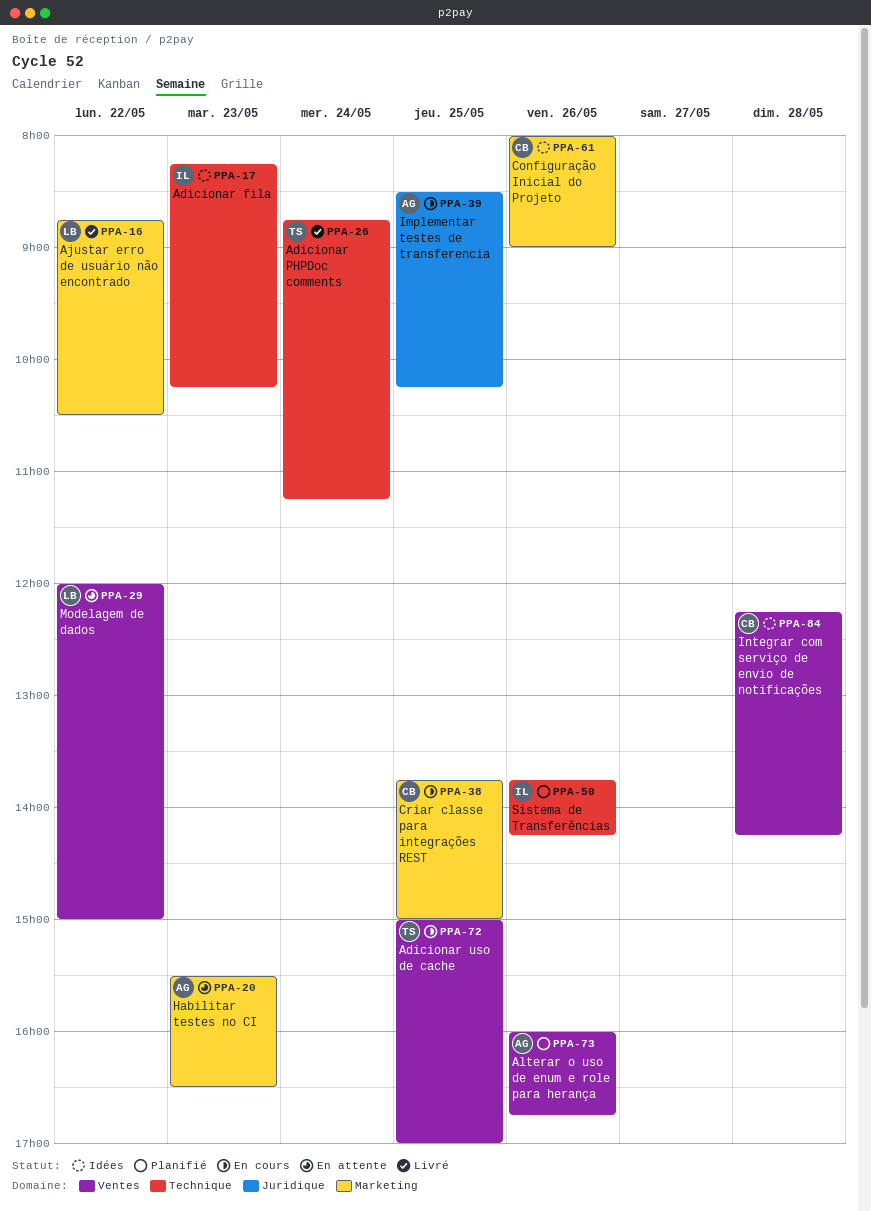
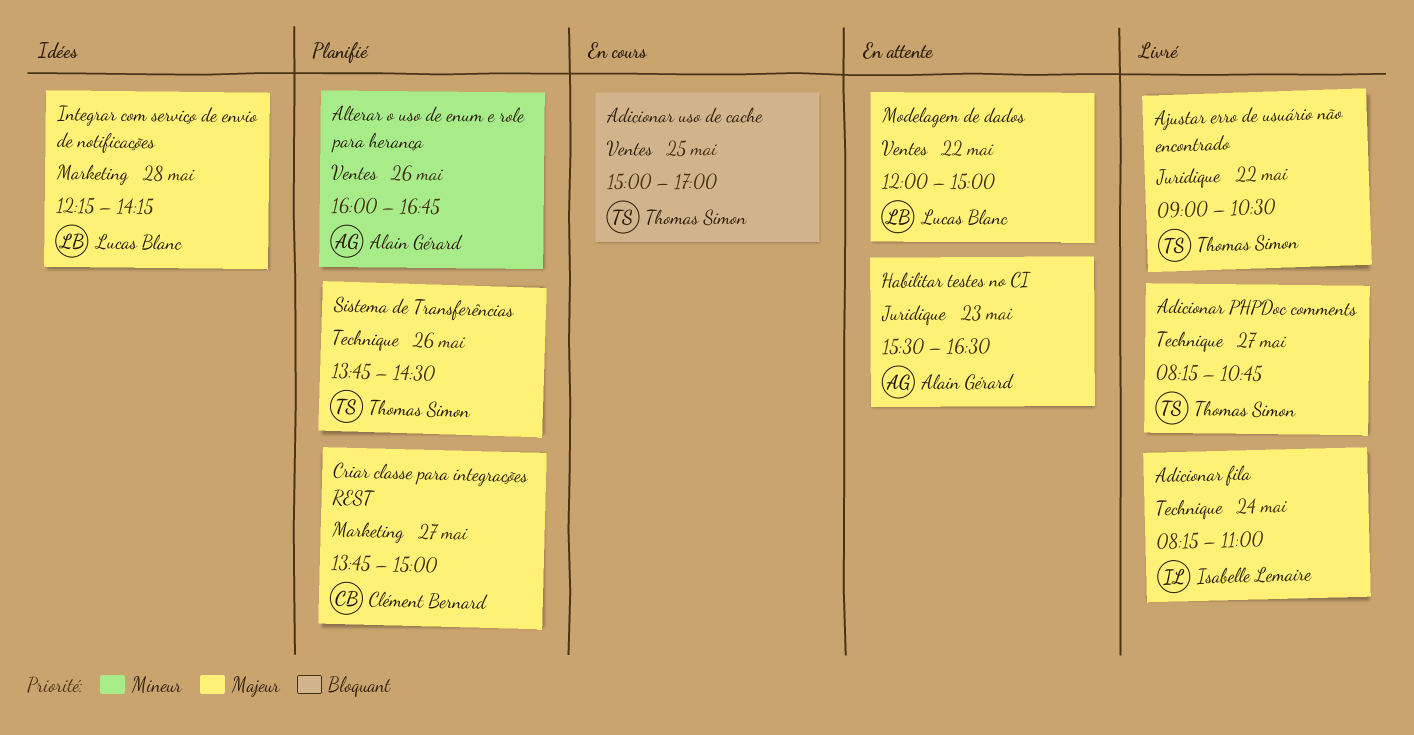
Adicionar fila, status: Idées -> Livré
Adicionar fila, day: May 23 -> May 24
Adicionar fila, ends: 10:15 -> 11:00
Adicionar PHPDoc comments, day: May 24 -> May 27
Adicionar PHPDoc comments, begins: 08:45 -> 08:15
Adicionar PHPDoc comments, ends: 11:15 -> 10:45
Ajustar erro de usuário não encontrado, owner: Lucas Blanc -> Thomas Simon
Ajustar erro de usuário não encontrado, label: Marketing -> Juridique
Ajustar erro de usuário não encontrado, begins: 08:45 -> 09:00
Configuração Inicial do Projeto: present -> none
Criar classe para integrações REST, status: En cours -> Planifié
Criar classe para integrações REST, day: May 25 -> May 27
Habilitar testes no CI, label: Marketing -> Juridique
Implementar testes de transferencia: present -> none
Integrar com serviço de envio de notificações, owner: Clément Bernard -> Lucas Blanc
Integrar com serviço de envio de notificações, label: Ventes -> Marketing
Sistema de Transferências, owner: Isabelle Lemaire -> Thomas Simon
Sistema de Transferências, ends: 14:15 -> 14:30

